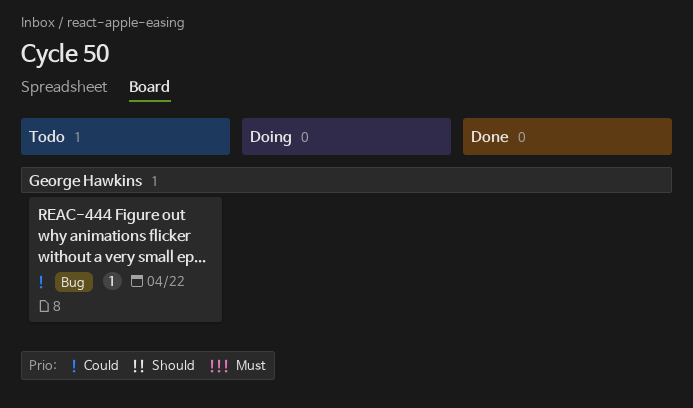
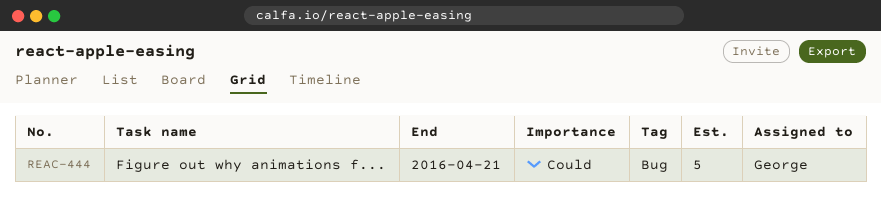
REAC-444, estimate: 1 -> 5
REAC-444, due: Apr 22 -> Apr 21

